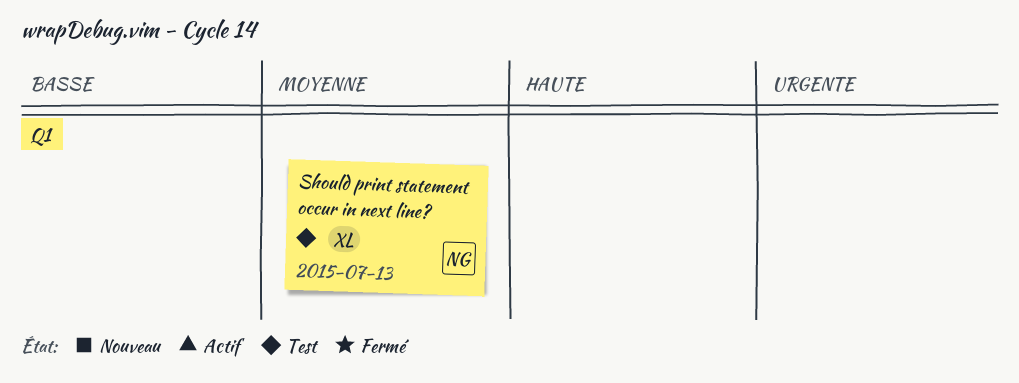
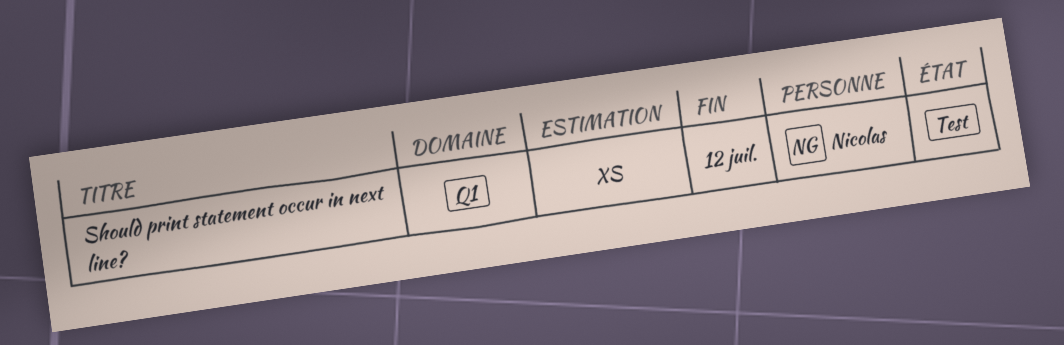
Should print statement occur in next line?, estimate: XL -> XS
Should print statement occur in next line?, due: Jul 13 -> Jul 12

